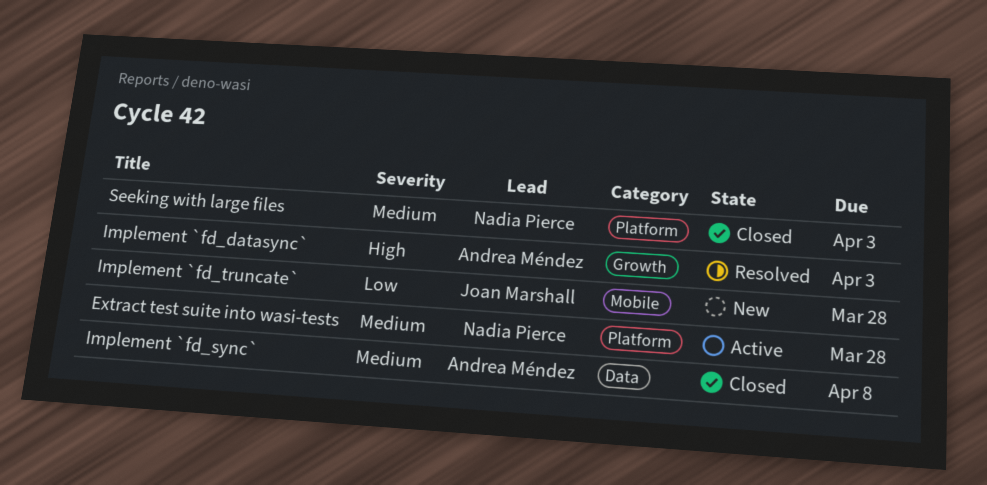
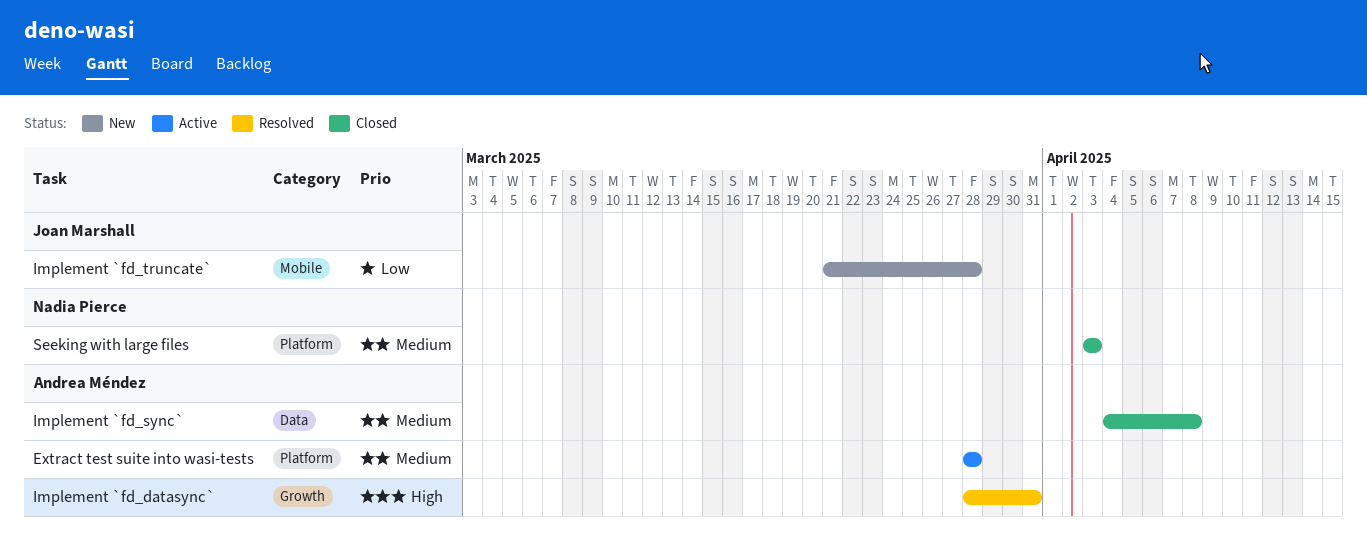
Extract test suite into wasi-tests, owner: Nadia Pierce -> Andrea Méndez
Implement `fd_datasync`, due: Apr 3 -> Mar 31

